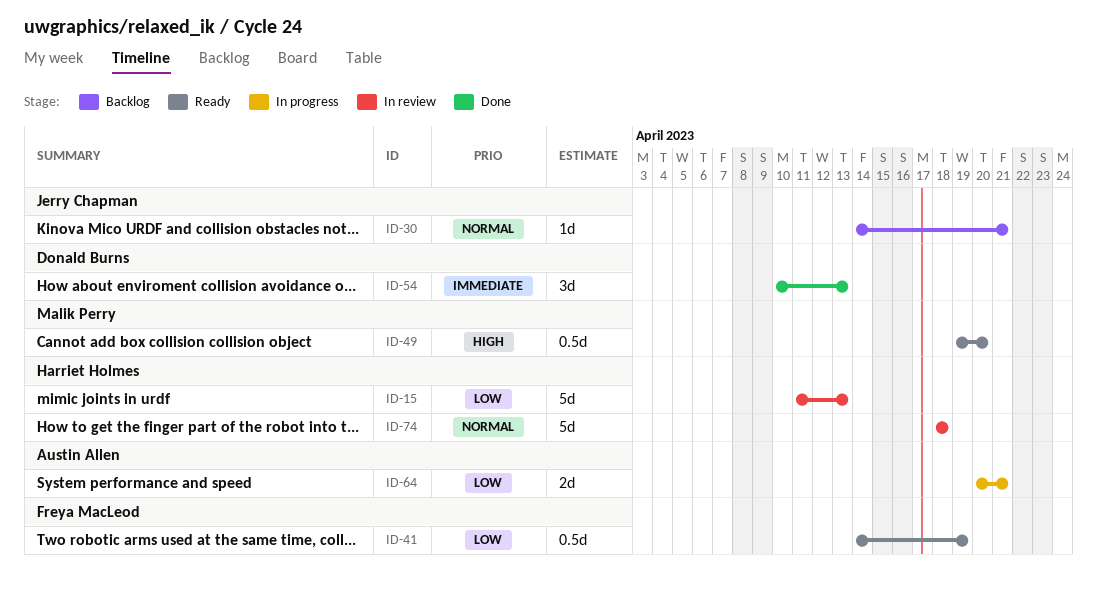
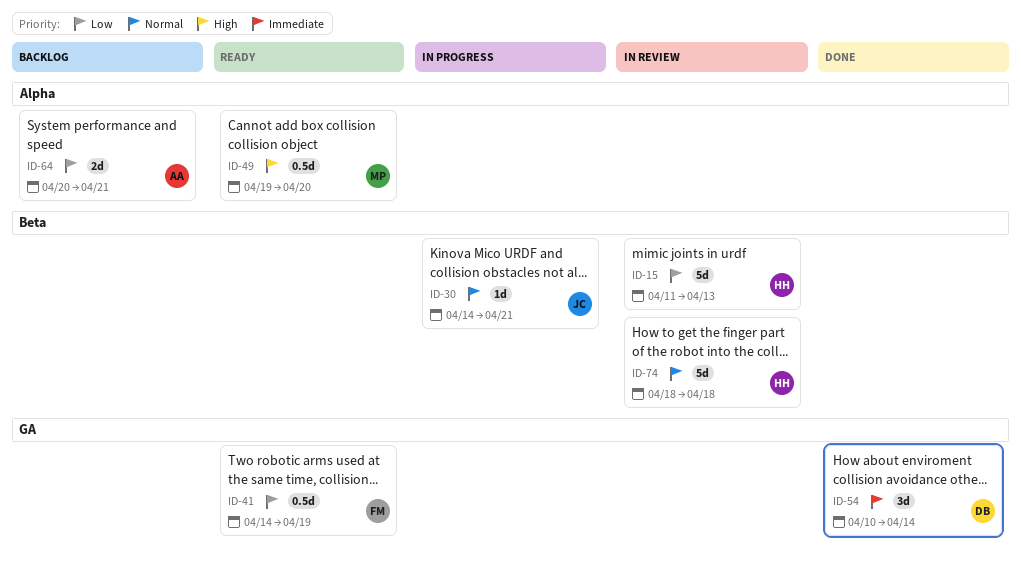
ID-30, status: Backlog -> In progress
ID-54, due: Apr 13 -> Apr 14
ID-64, status: In progress -> Backlog

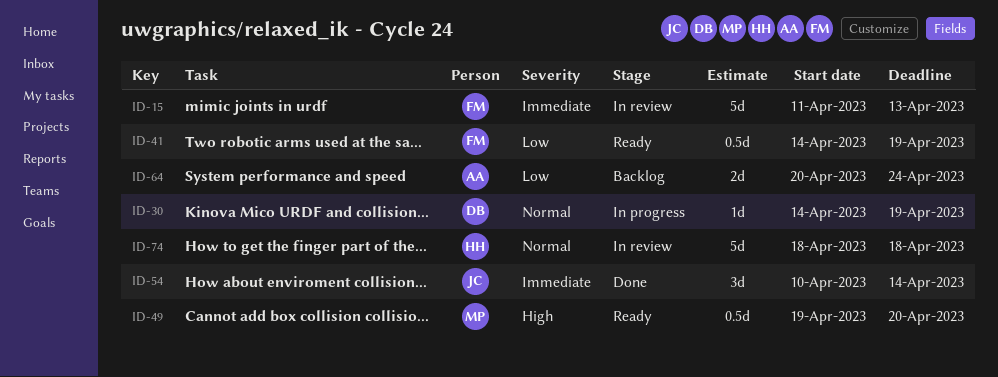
ID-15, owner: HH -> FM
ID-15, priority: Low -> Immediate
ID-30, owner: JC -> DB
ID-30, due: Apr 21 -> Apr 19
ID-54, owner: DB -> JC
ID-64, due: Apr 21 -> Apr 24

